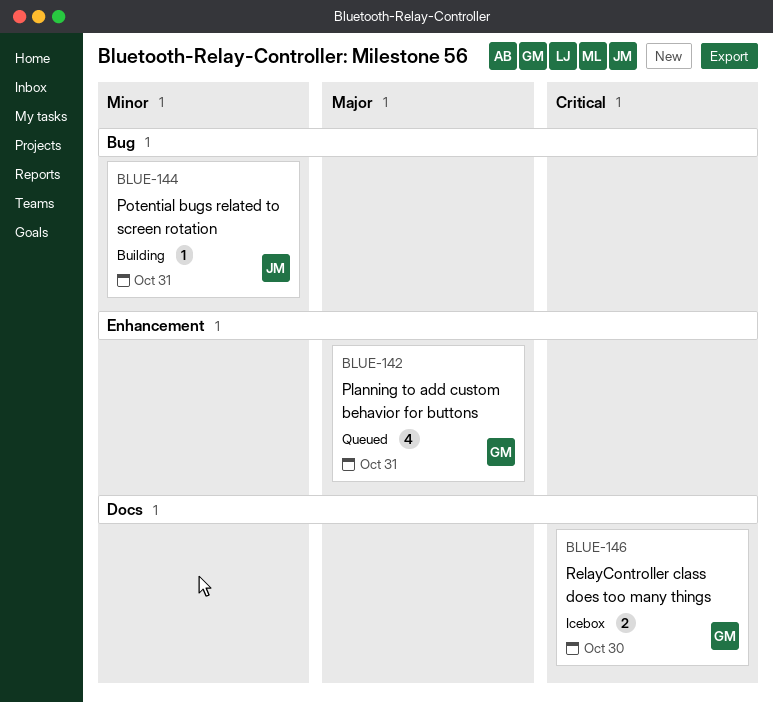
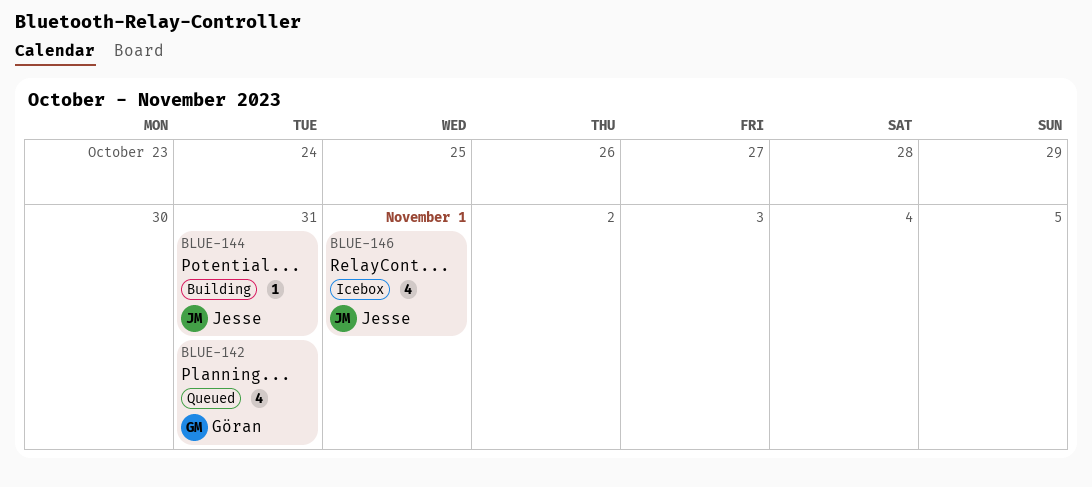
BLUE-146, owner: Göran -> Jesse
BLUE-146, estimate: 2 -> 4
BLUE-146, due: Oct 30 -> Nov 1

